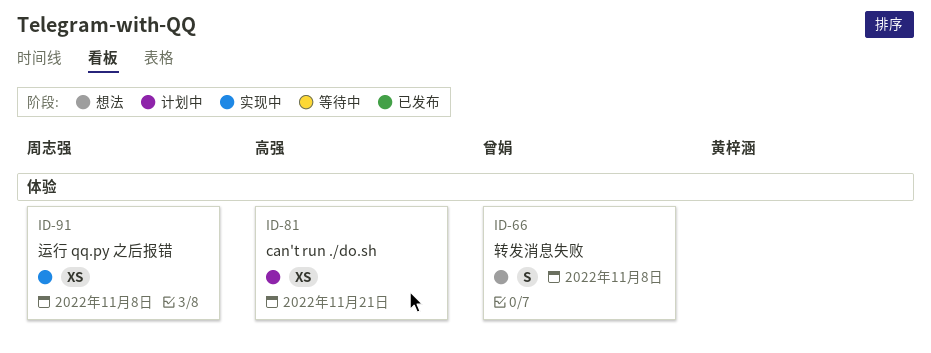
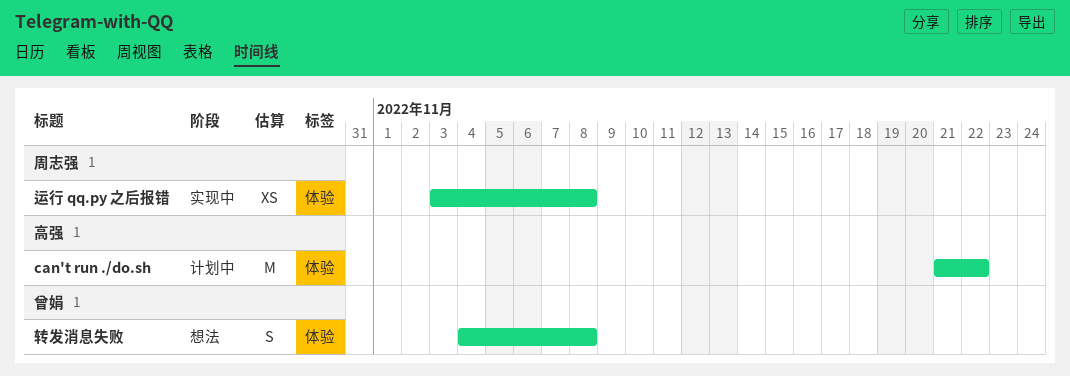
can't run ./do.sh, estimate: XS -> M
can't run ./do.sh, due: Nov 21 -> Nov 22

